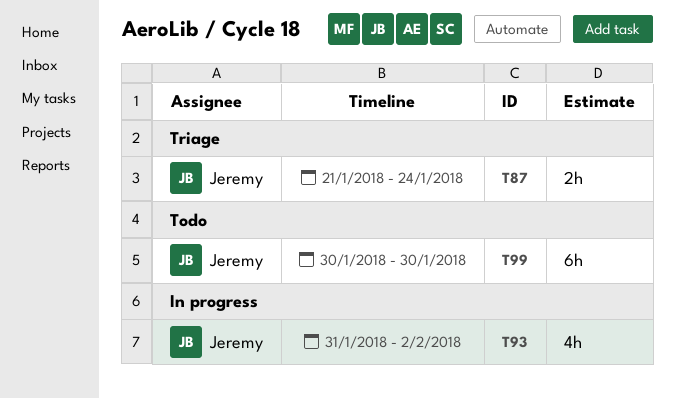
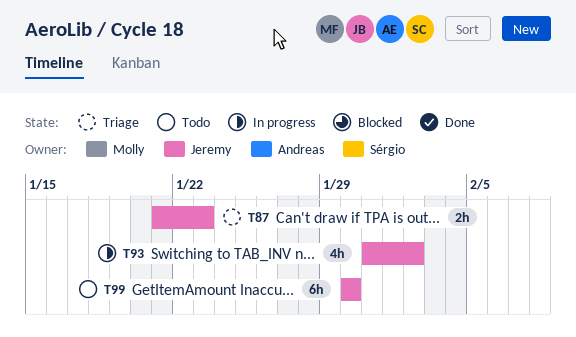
T87, due: Jan 24 -> Jan 23

